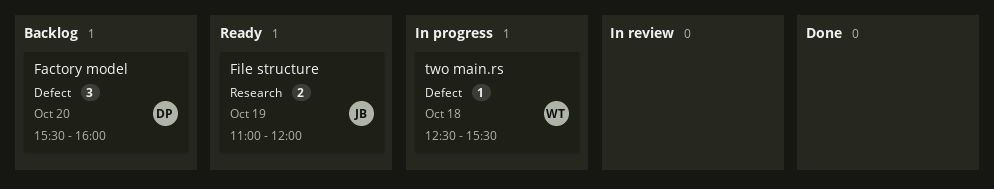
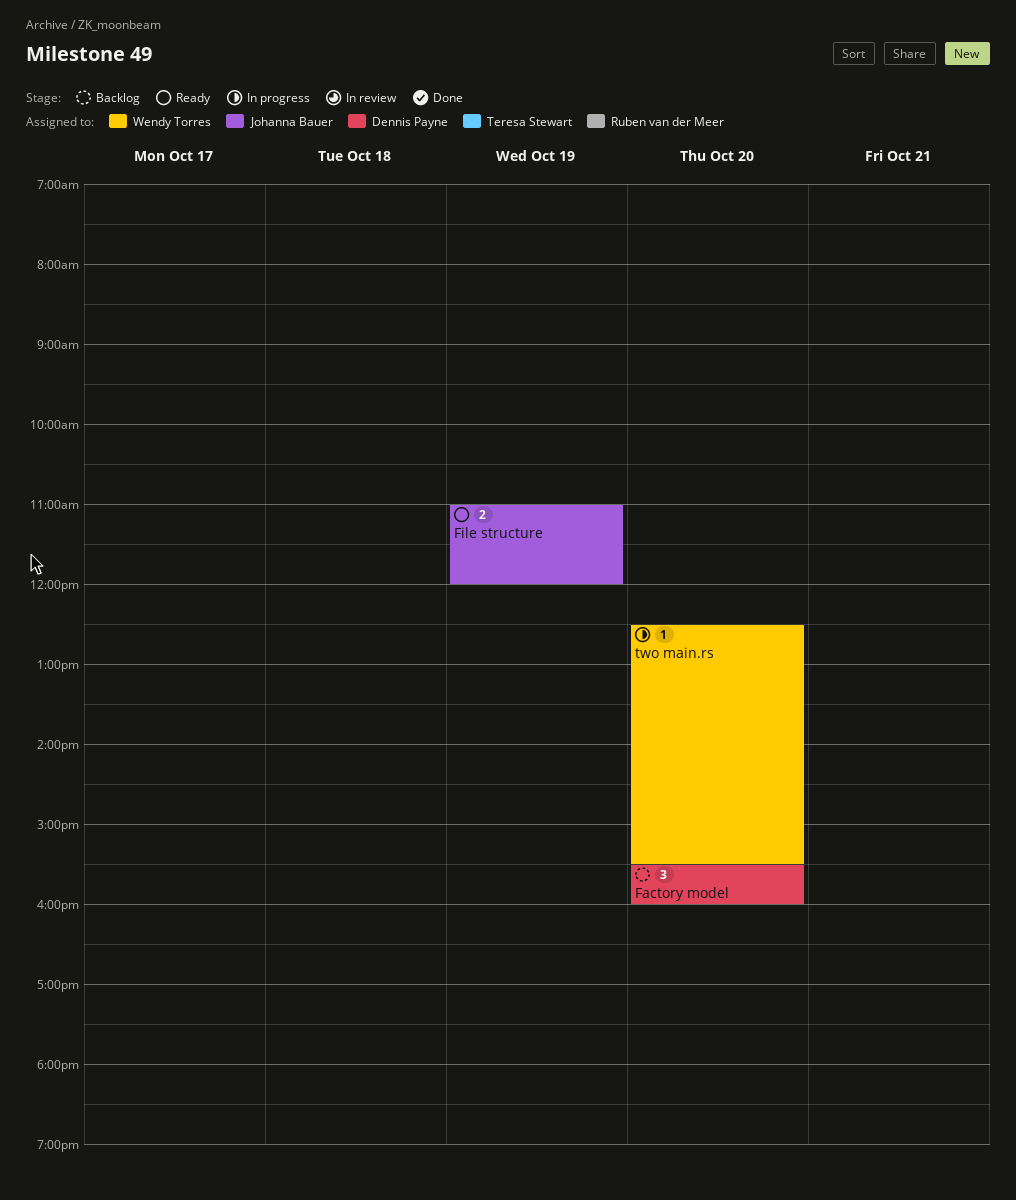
two main.rs, day: Oct 18 -> Oct 20

